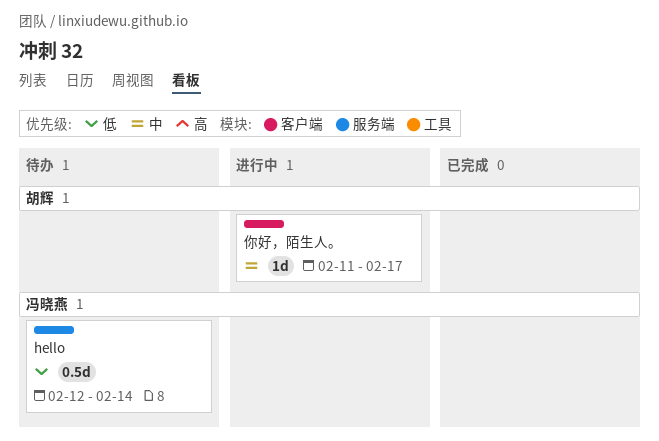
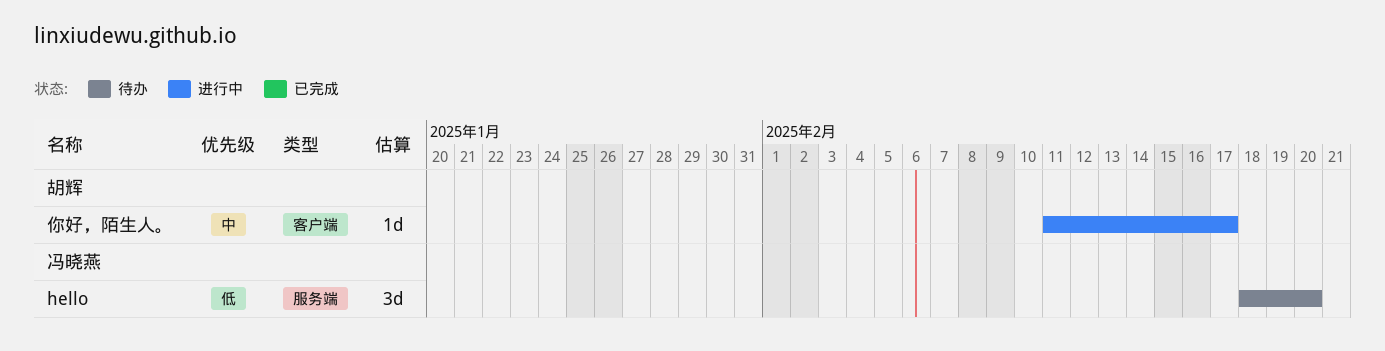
hello, estimate: 0.5d -> 3d
hello, start: Feb 12 -> Feb 18
hello, due: Feb 14 -> Feb 20

